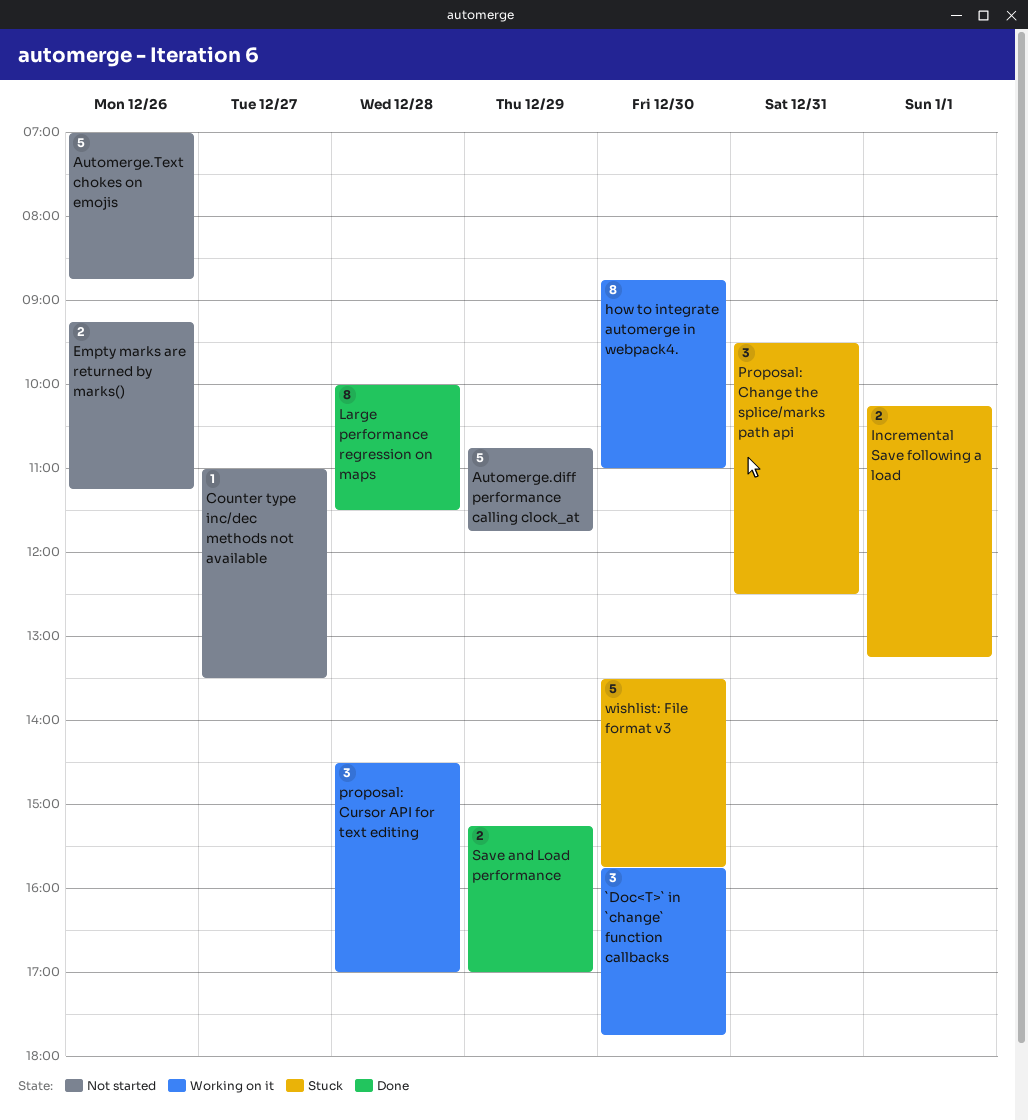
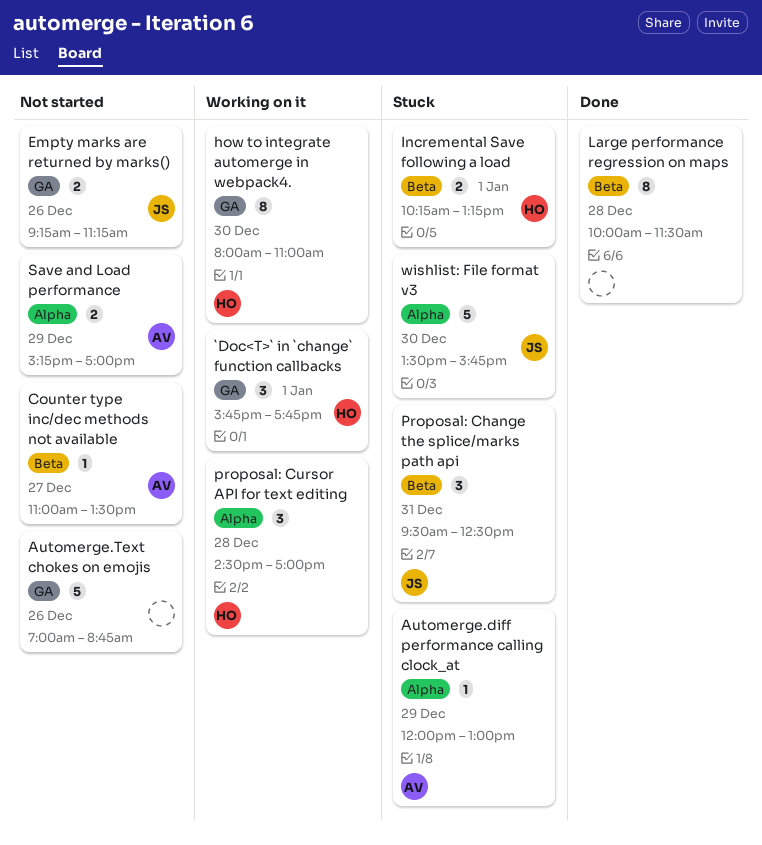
`Doc<T>` in `change` function callbacks, day: Dec 30 -> Jan 1
Automerge.diff performance calling clock_at, status: Not started -> Stuck
Automerge.diff performance calling clock_at, estimate: 5 -> 1
Automerge.diff performance calling clock_at, begins: 10:45 -> 12:00
Automerge.diff performance calling clock_at, ends: 11:45 -> 13:00
how to integrate automerge in webpack4., begins: 08:45 -> 08:00
Save and Load performance, status: Done -> Not started

